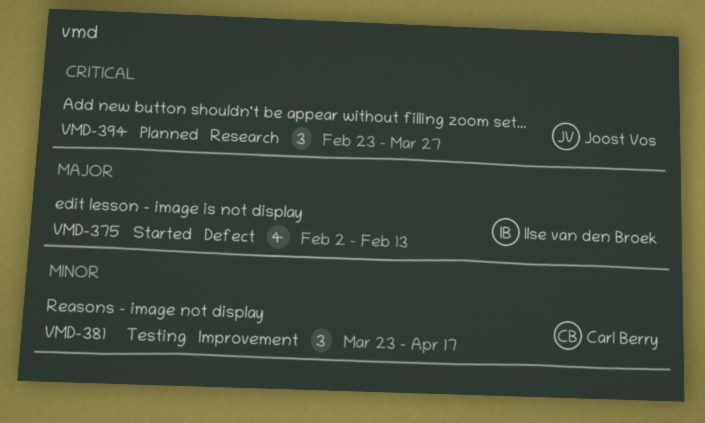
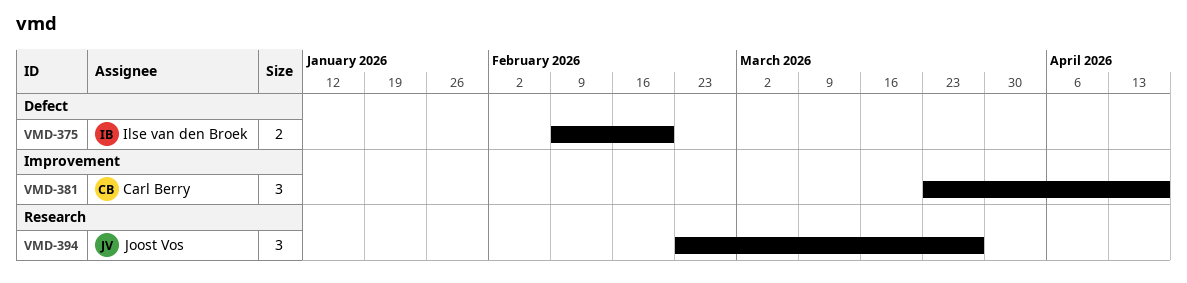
VMD-375, estimate: 4 -> 2
VMD-375, start: Feb 2 -> Feb 9
VMD-375, due: Feb 13 -> Feb 20

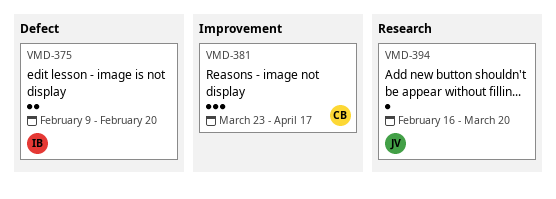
VMD-394, estimate: 3 -> 1
VMD-394, start: Feb 23 -> Feb 16
VMD-394, due: Mar 27 -> Mar 20

